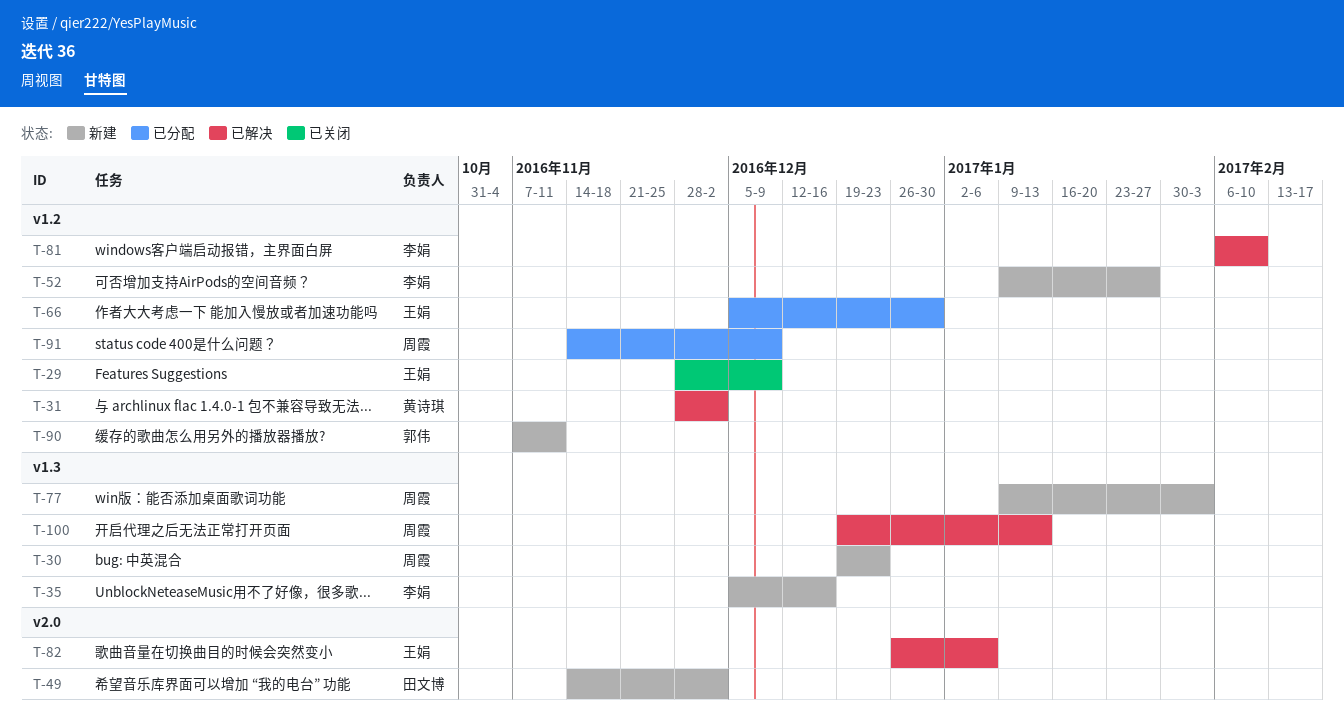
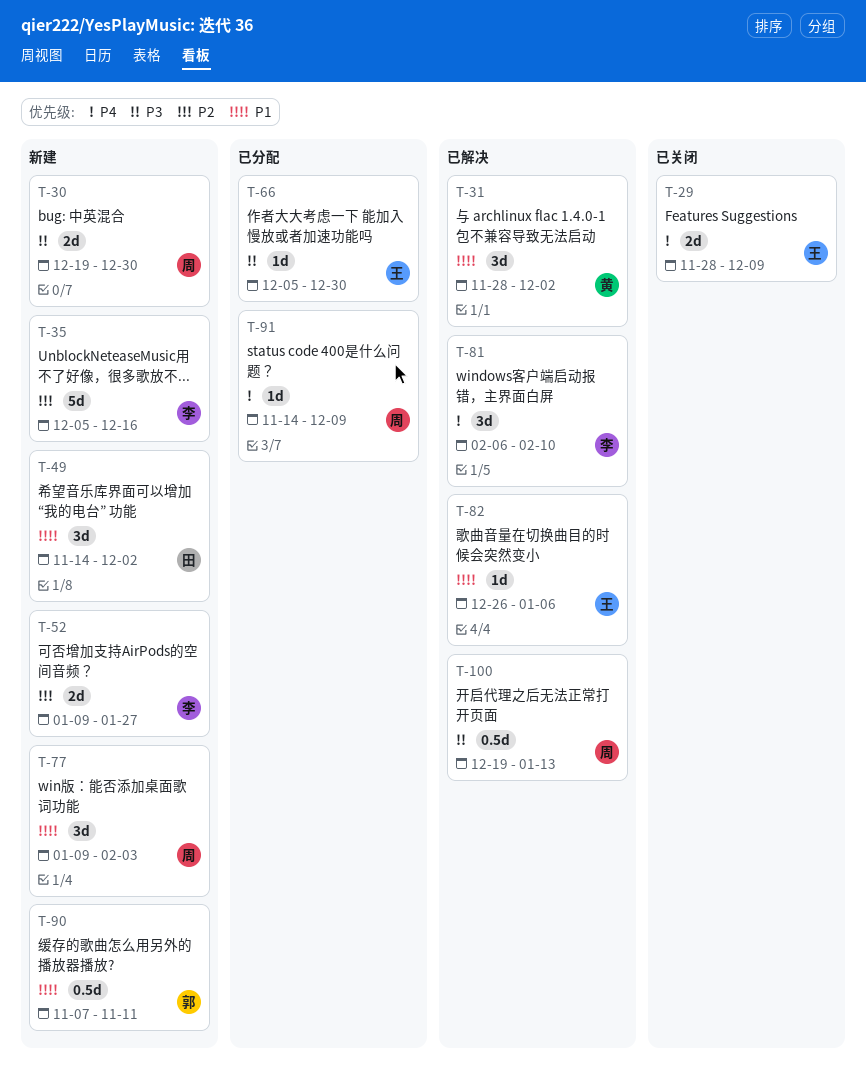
T-30, due: Dec 23 -> Dec 30

